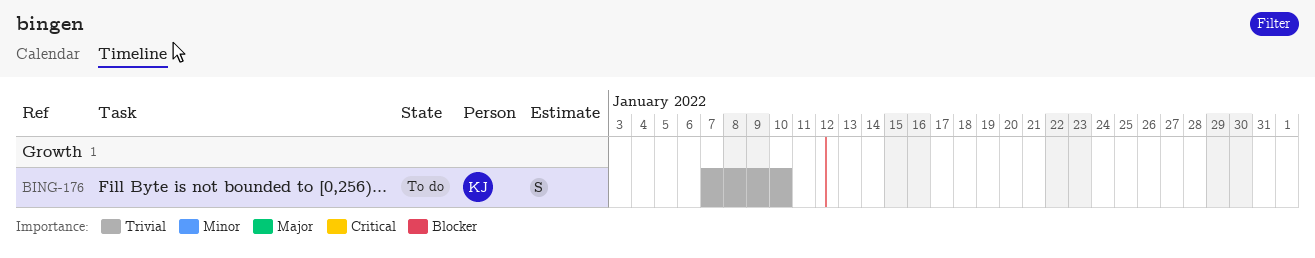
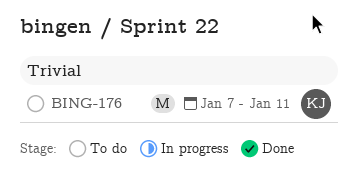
BING-176, estimate: S -> M
BING-176, due: Jan 10 -> Jan 11

